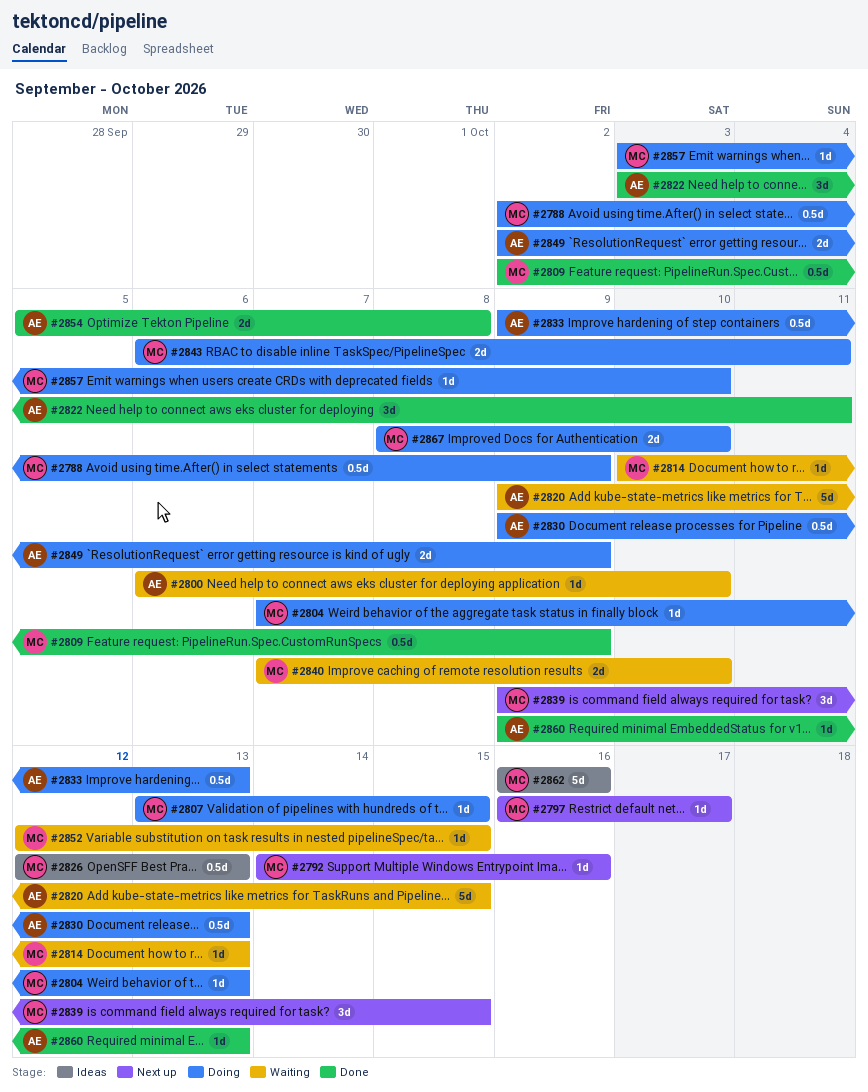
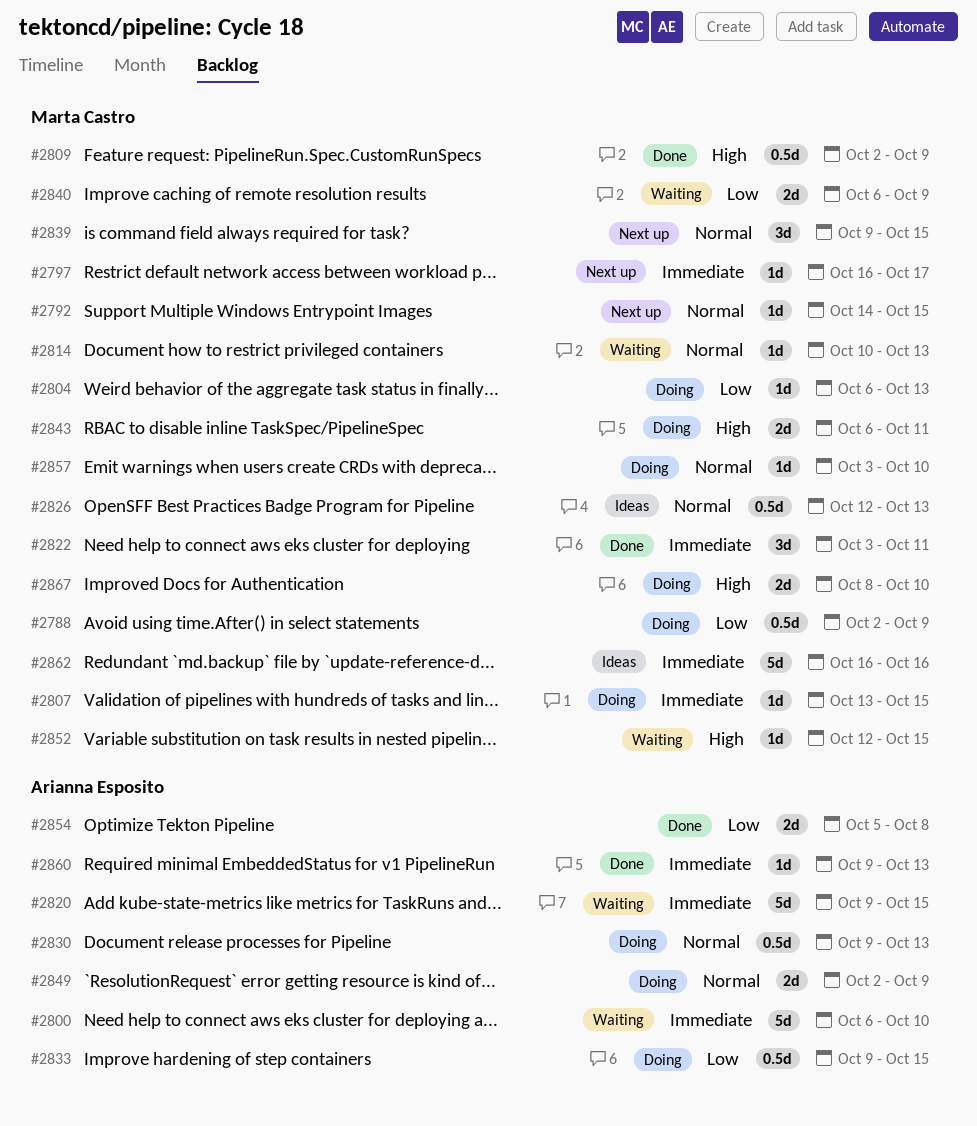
#2792, due: Oct 16 -> Oct 15
#2800, estimate: 1d -> 5d
#2804, start: Oct 7 -> Oct 6
#2822, owner: Arianna Esposito -> Marta Castro
#2833, due: Oct 13 -> Oct 15
#2840, start: Oct 7 -> Oct 6
#2840, due: Oct 10 -> Oct 9

